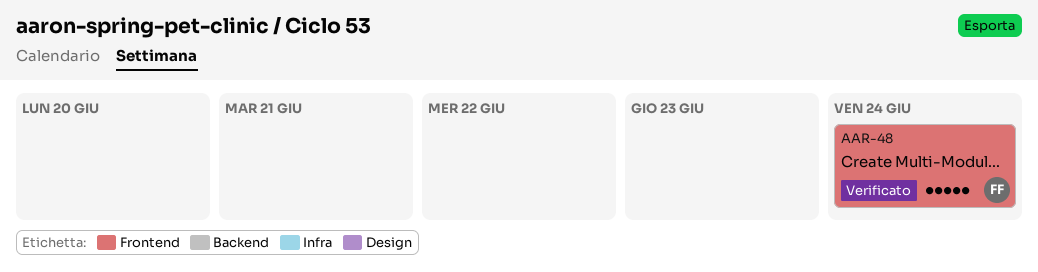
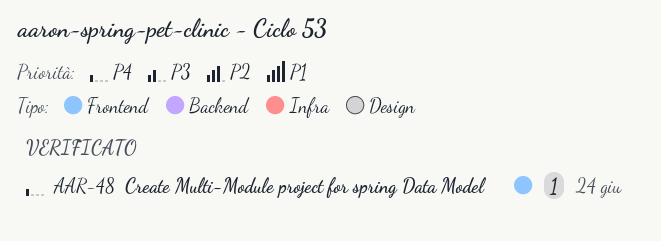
AAR-48, estimate: 5 -> 1

